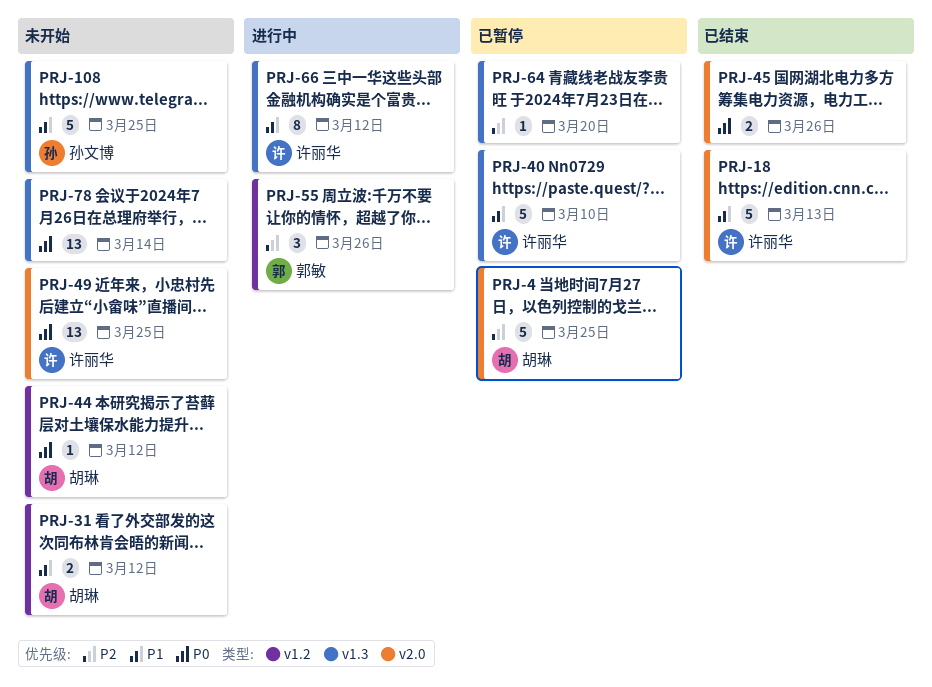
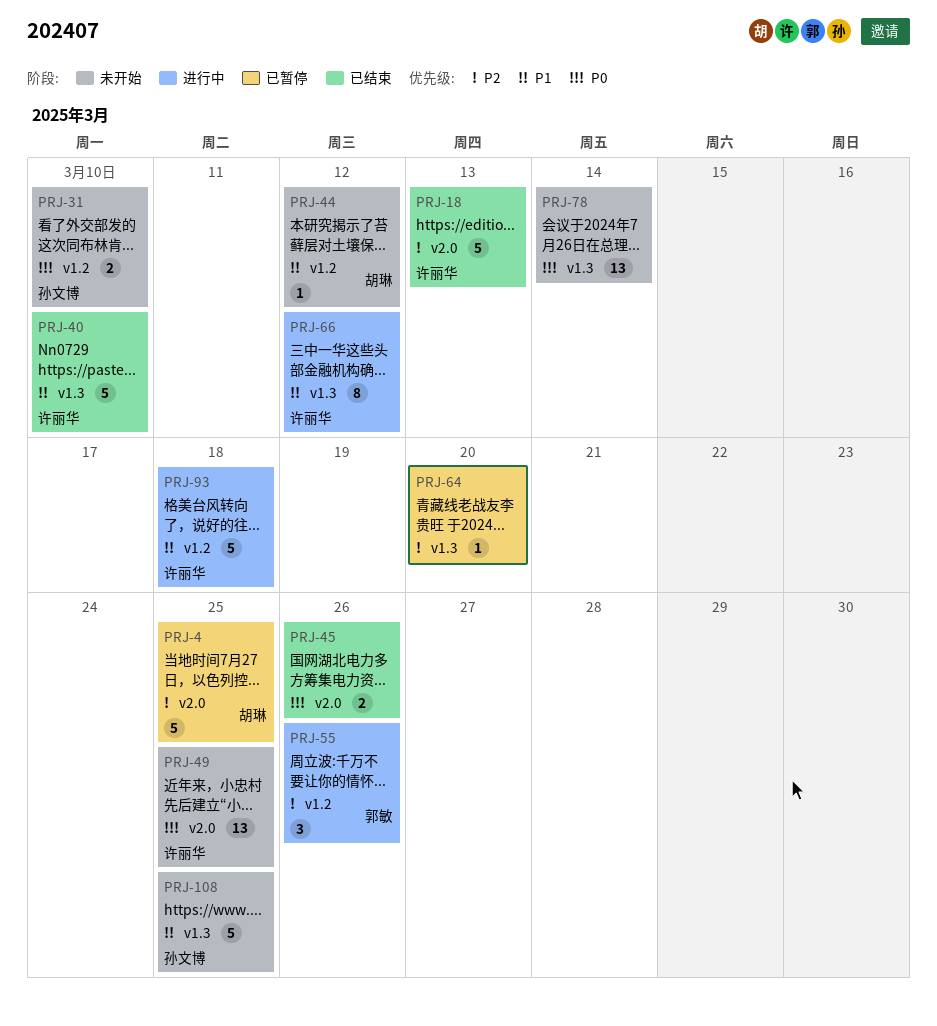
PRJ-18, priority: P1 -> P2
PRJ-31, owner: 胡琳 -> 孙文博
PRJ-31, priority: P1 -> P0
PRJ-31, due: Mar 12 -> Mar 10
PRJ-40, status: 已暂停 -> 已结束
PRJ-44, priority: P0 -> P1
PRJ-93: none -> present

